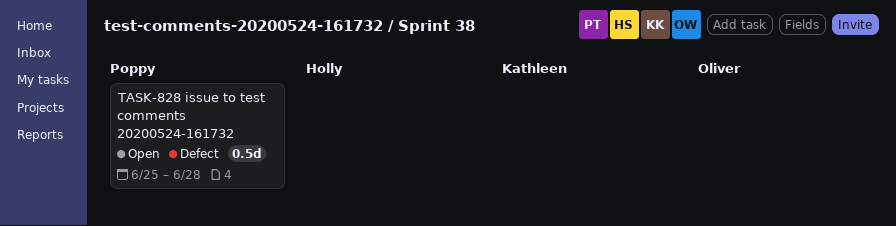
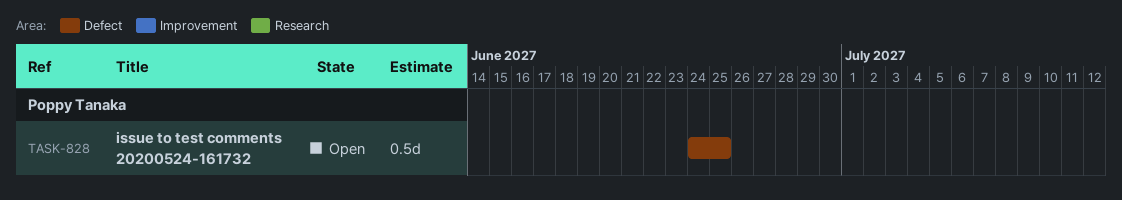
TASK-828, start: Jun 25 -> Jun 24
TASK-828, due: Jun 28 -> Jun 25

